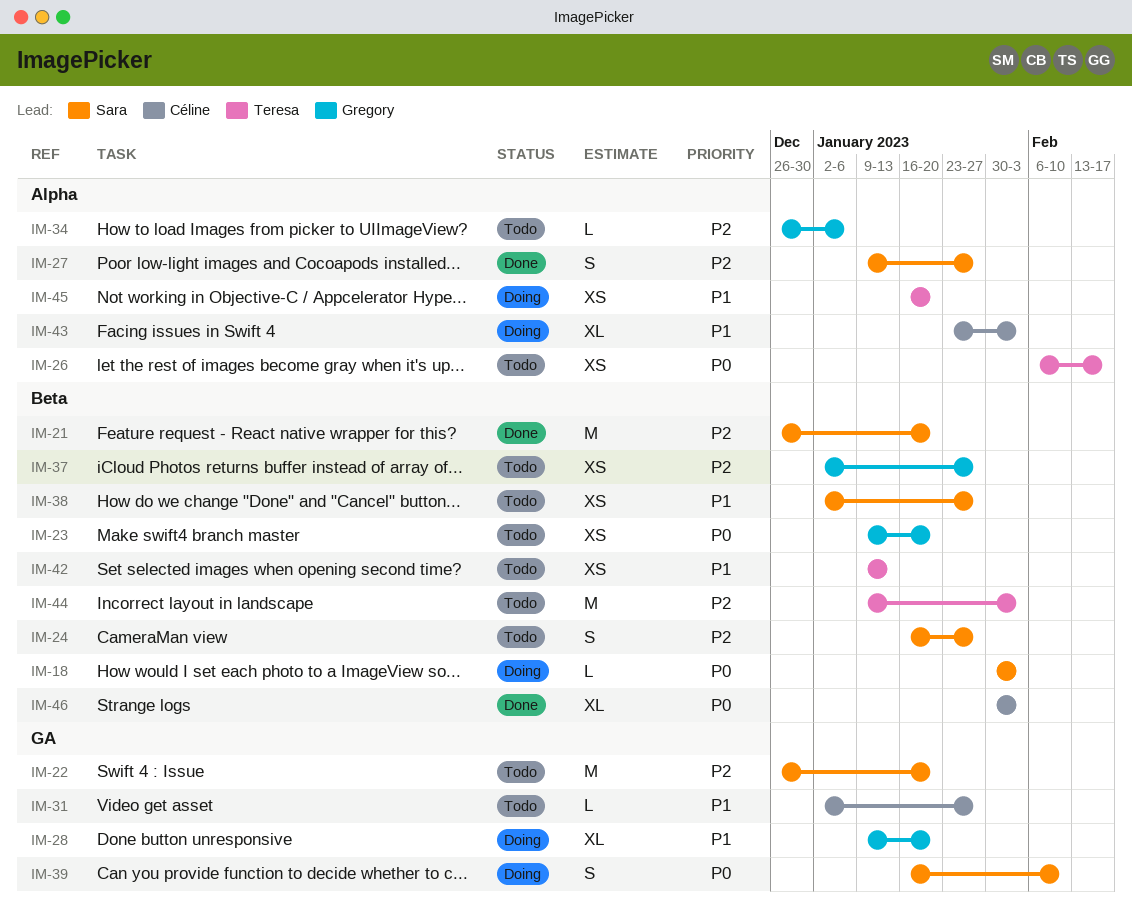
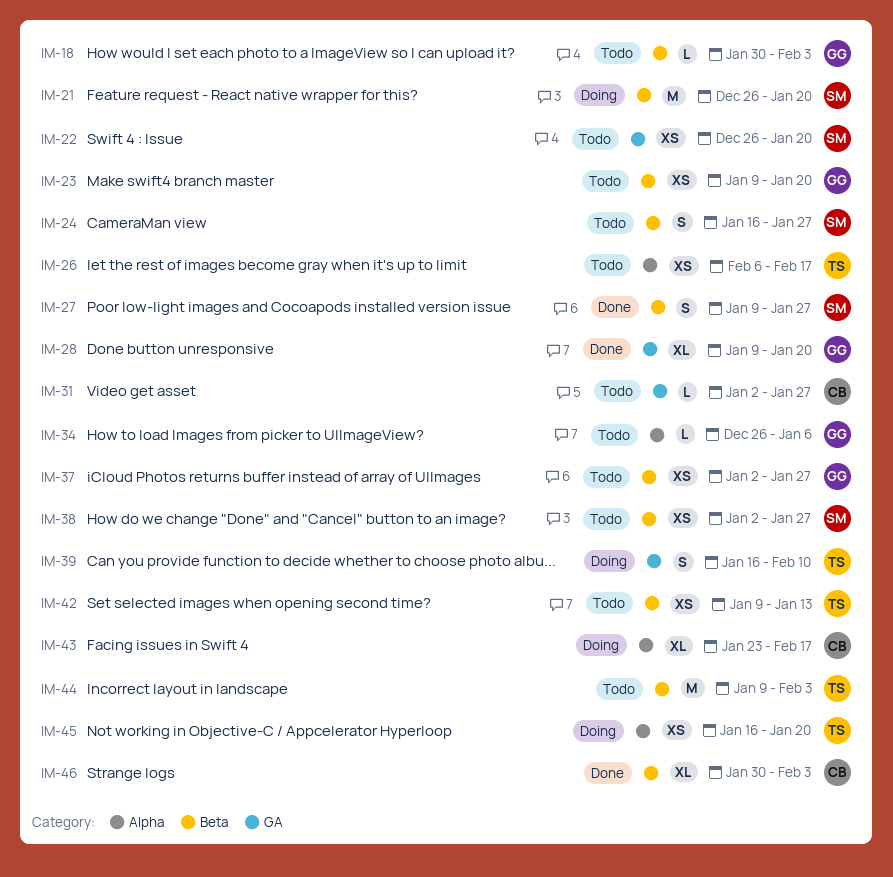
IM-18, status: Doing -> Todo
IM-18, owner: Sara -> Gregory
IM-21, status: Done -> Doing
IM-22, estimate: M -> XS
IM-27, label: Alpha -> Beta
IM-28, status: Doing -> Done
IM-39, owner: Sara -> Teresa
IM-43, due: Feb 3 -> Feb 17

